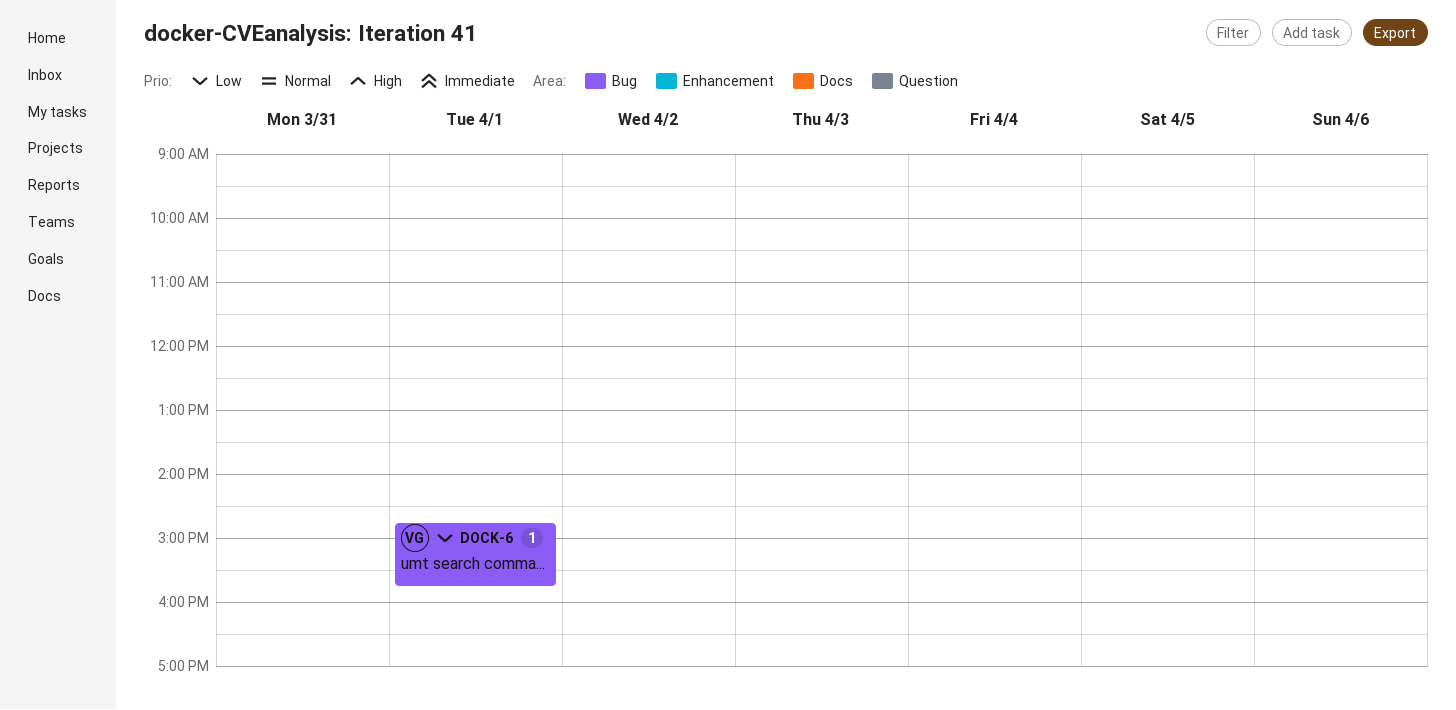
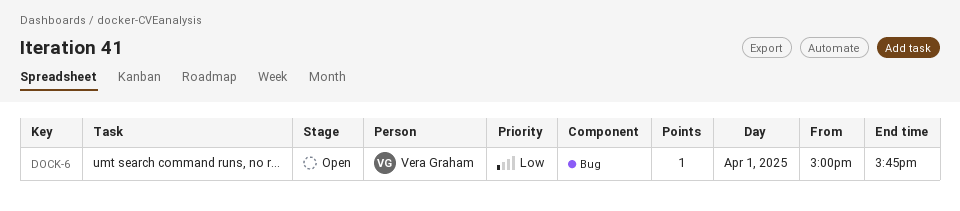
DOCK-6, begins: 14:45 -> 15:00

